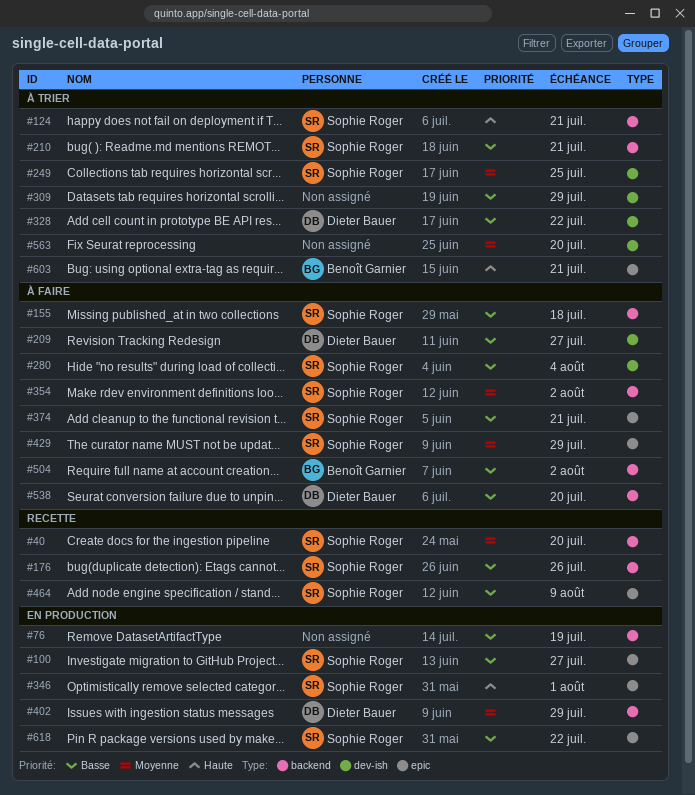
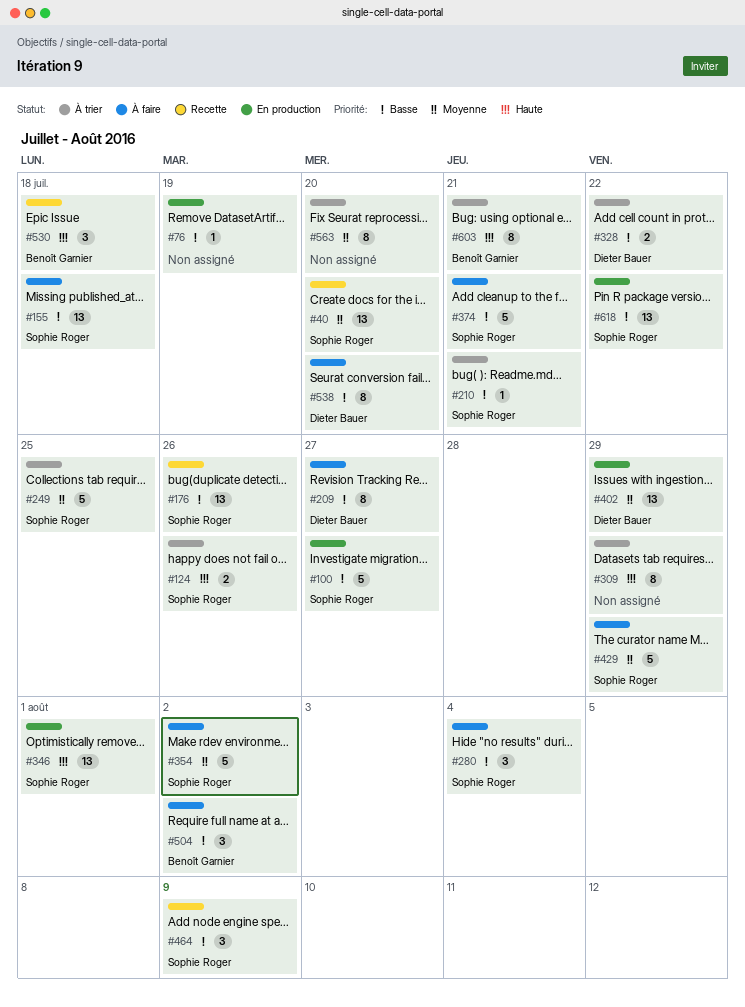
#124, due: Jul 21 -> Jul 26
#309, priority: Basse -> Haute
#530: none -> present

